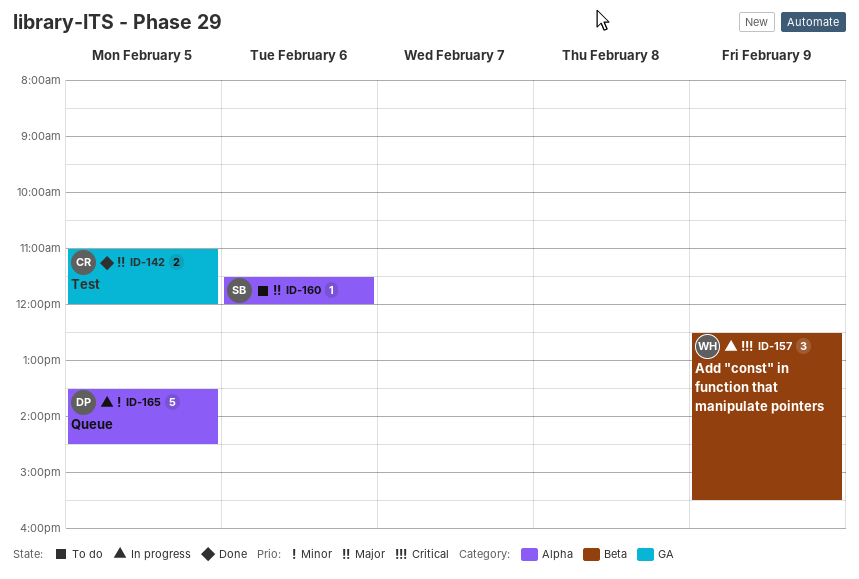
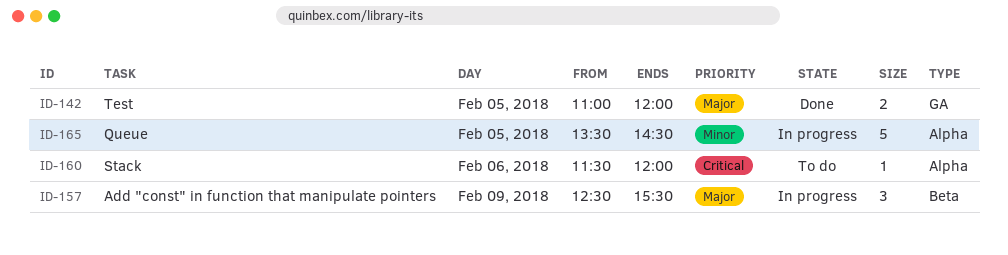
ID-157, priority: Critical -> Major
ID-160, priority: Major -> Critical

